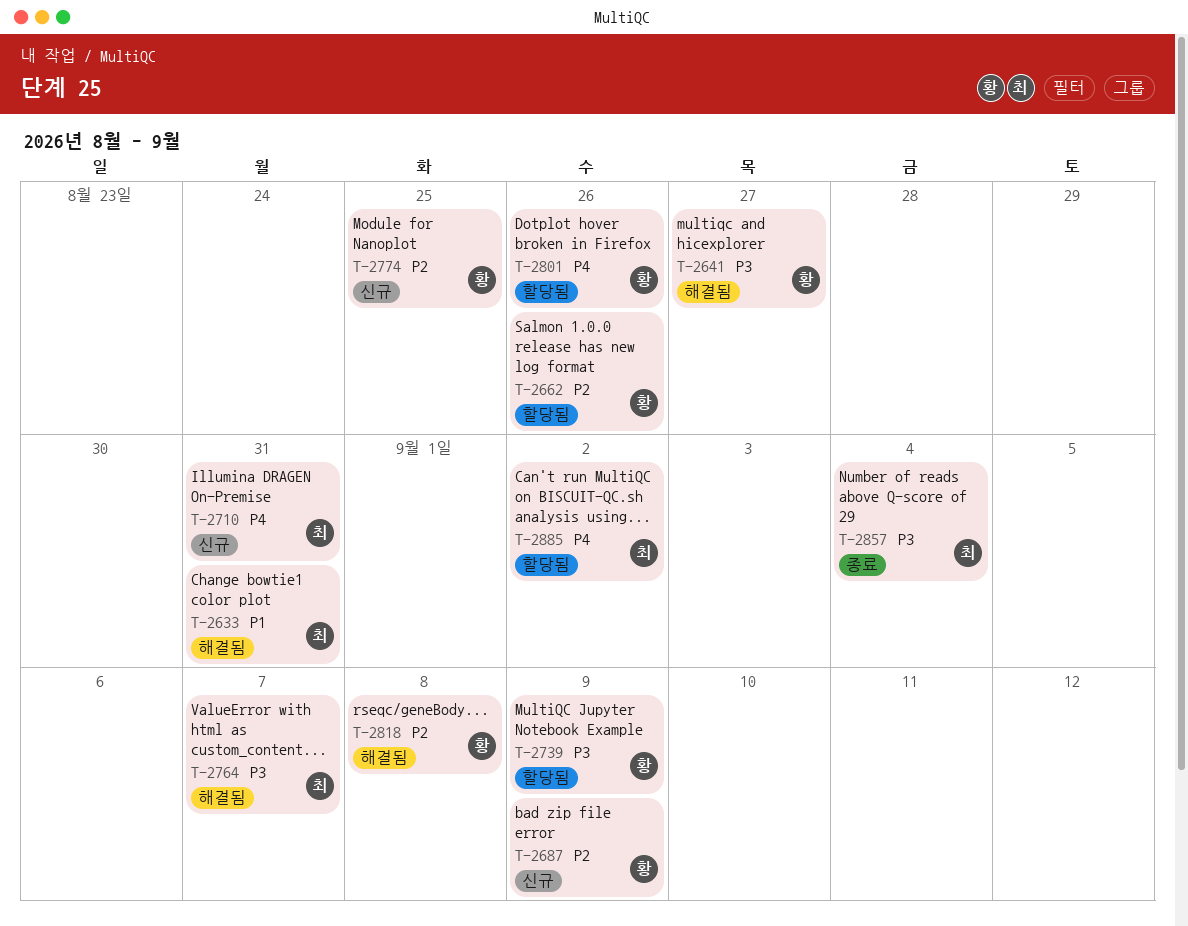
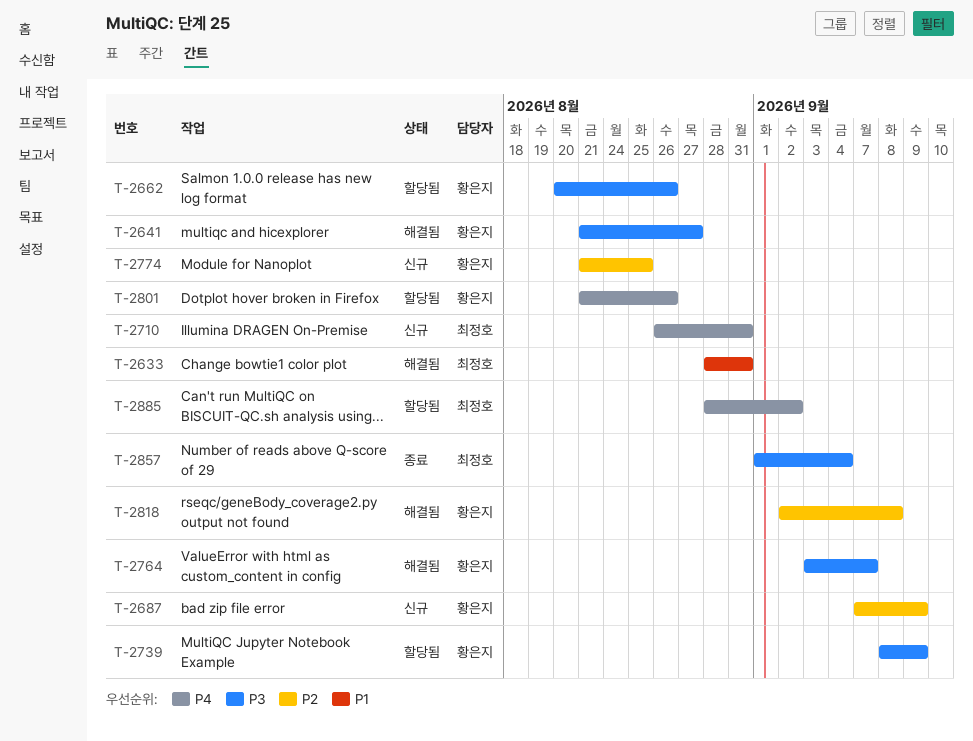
T-2662, priority: P2 -> P3
T-2764, owner: 최정호 -> 황은지

